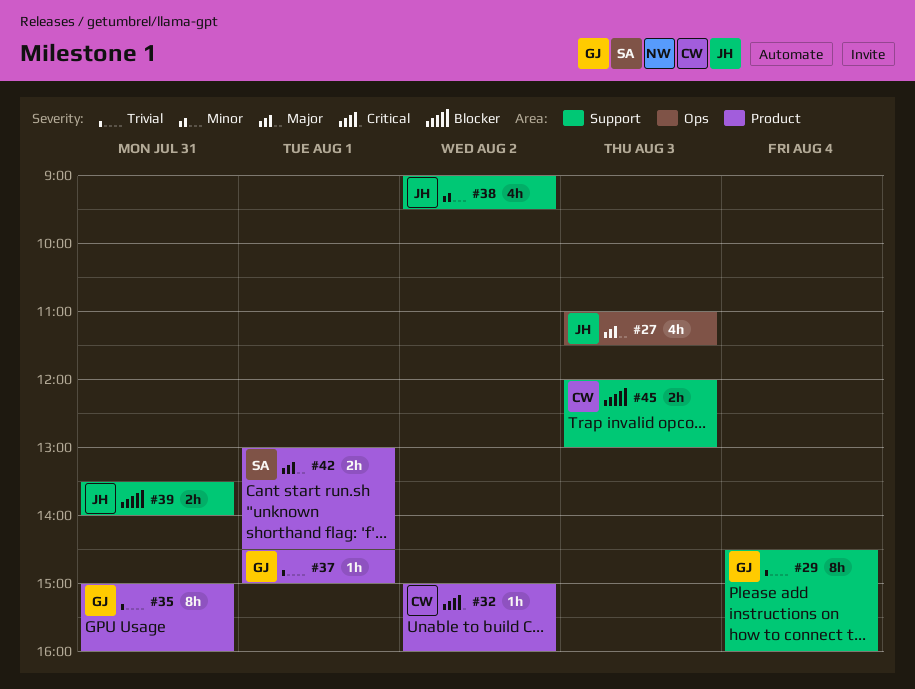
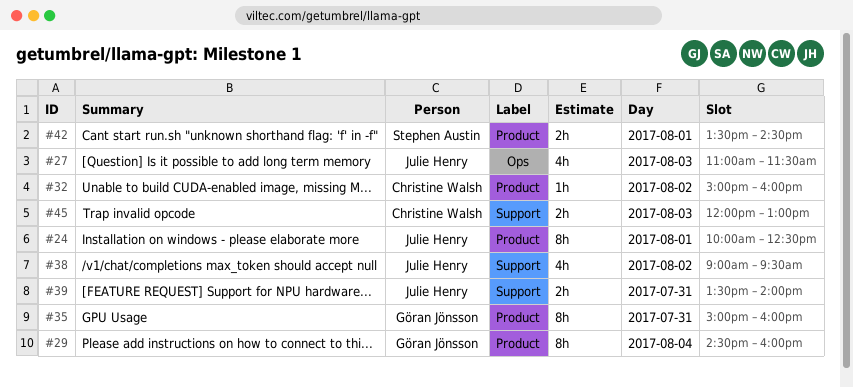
#24: none -> present
#29, label: Support -> Product
#37: present -> none
#42, begins: 13:00 -> 13:30

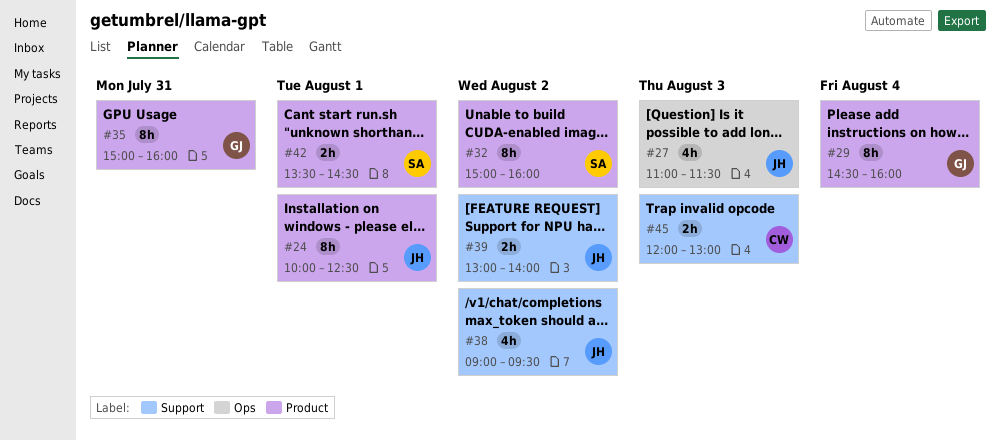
#32, owner: Christine Walsh -> Stephen Austin
#32, estimate: 1h -> 8h
#39, day: Jul 31 -> Aug 2
#39, begins: 13:30 -> 13:00

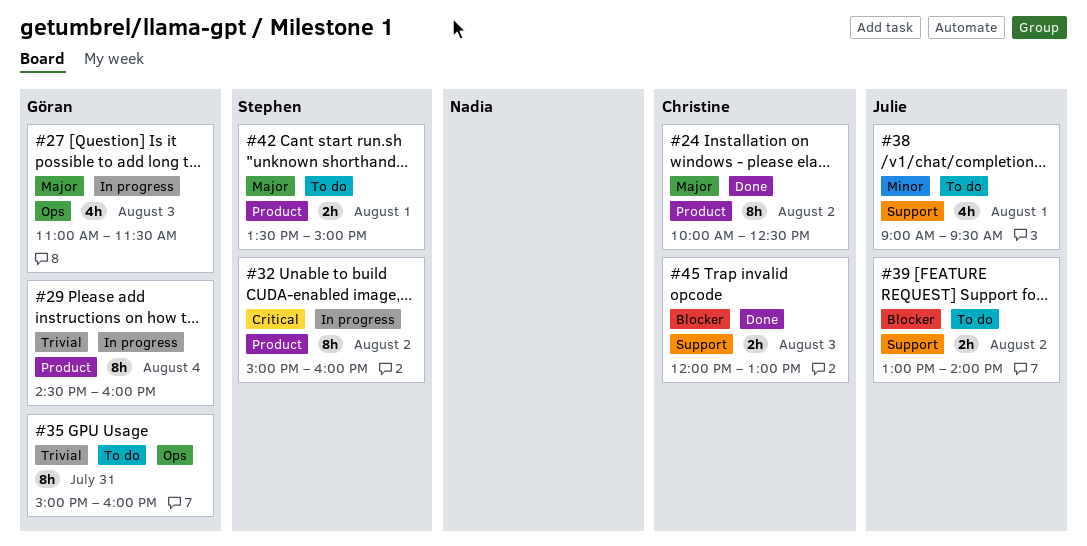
#24, owner: Julie -> Christine
#24, day: Aug 1 -> Aug 2
#27, owner: Julie -> Göran
#35, label: Product -> Ops
#38, day: Aug 2 -> Aug 1
#42, ends: 14:30 -> 15:00

